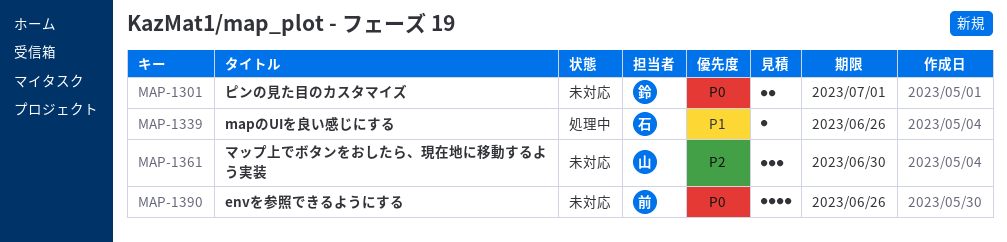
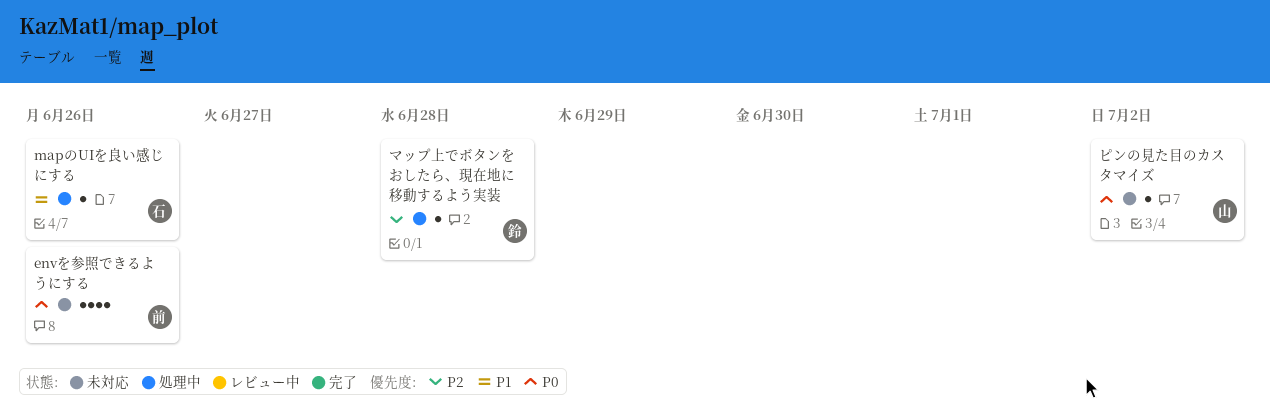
ピンの見た目のカスタマイズ, owner: 鈴 -> 山
ピンの見た目のカスタマイズ, estimate: 2 -> 1
ピンの見た目のカスタマイズ, due: Jul 1 -> Jul 2
マップ上でボタンをおしたら、現在地に移動するよう実装, status: 未対応 -> 処理中
マップ上でボタンをおしたら、現在地に移動するよう実装, owner: 山 -> 鈴
マップ上でボタンをおしたら、現在地に移動するよう実装, estimate: 3 -> 1
マップ上でボタンをおしたら、現在地に移動するよう実装, due: Jun 30 -> Jun 28

